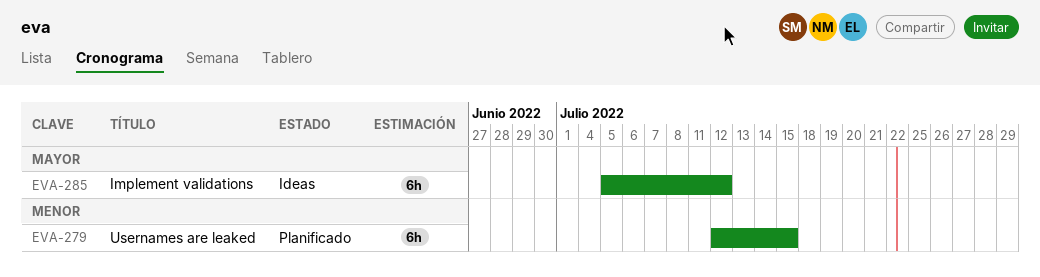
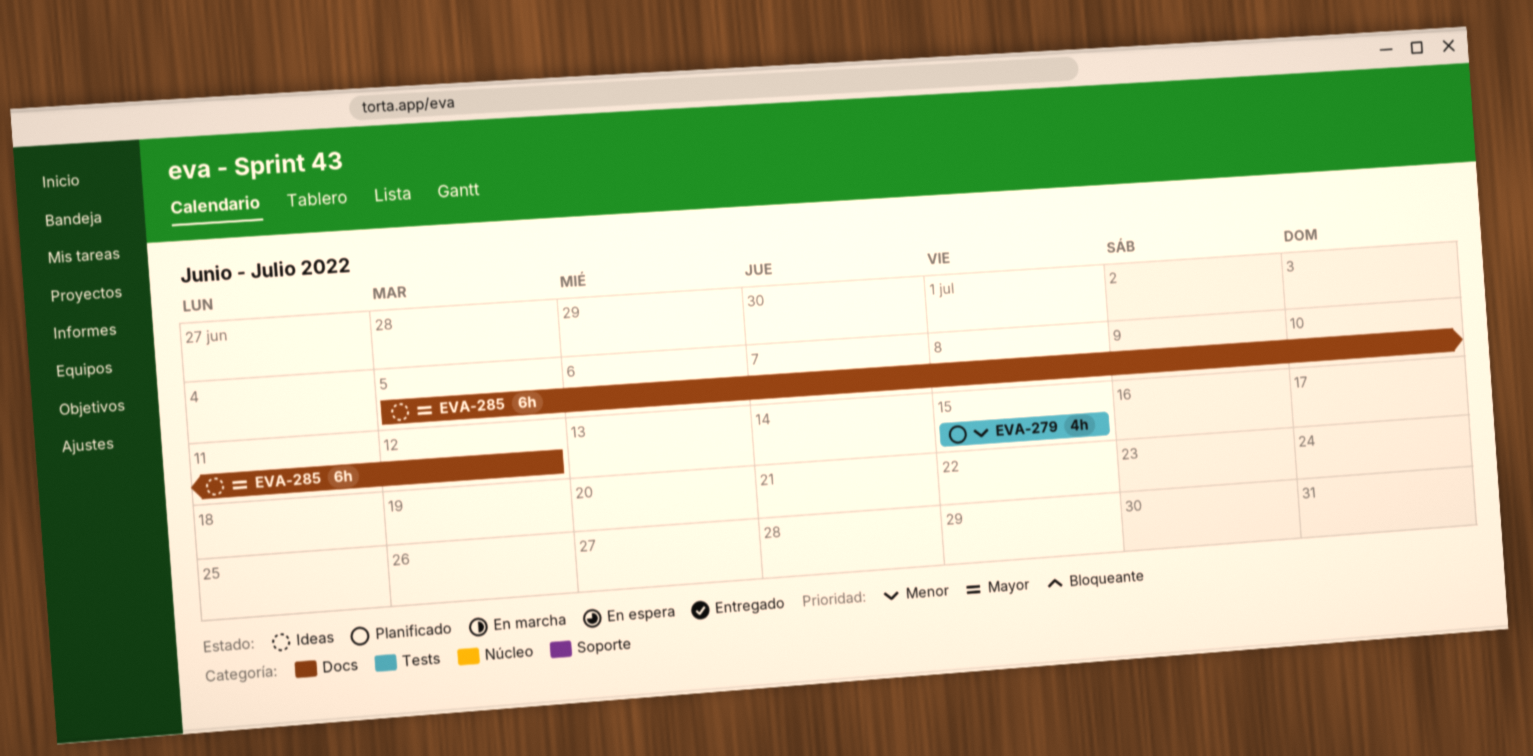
EVA-279, estimate: 6h -> 4h
EVA-279, start: Jul 12 -> Jul 15

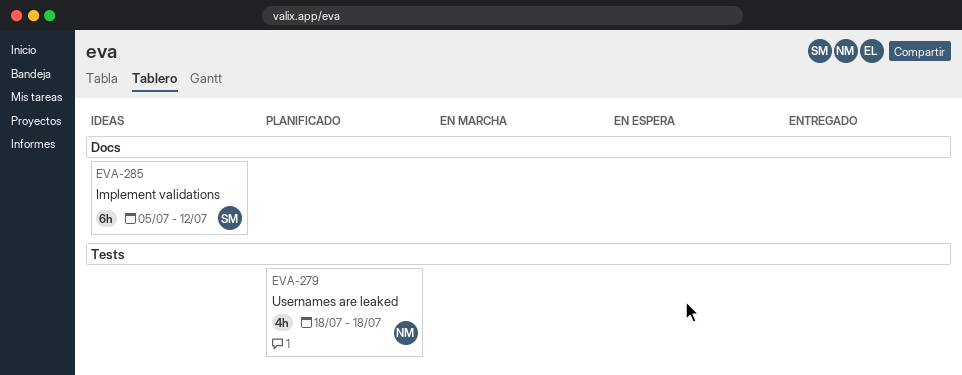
EVA-279, start: Jul 15 -> Jul 18
EVA-279, due: Jul 15 -> Jul 18

